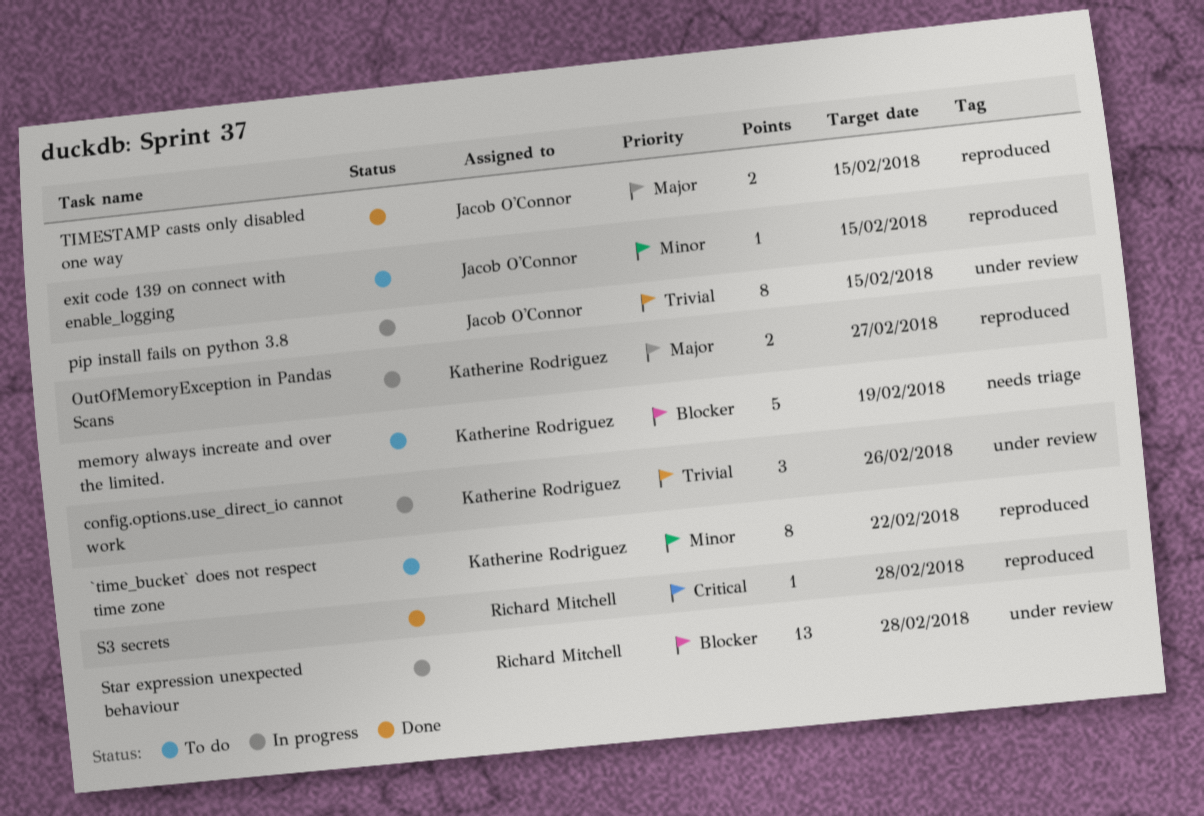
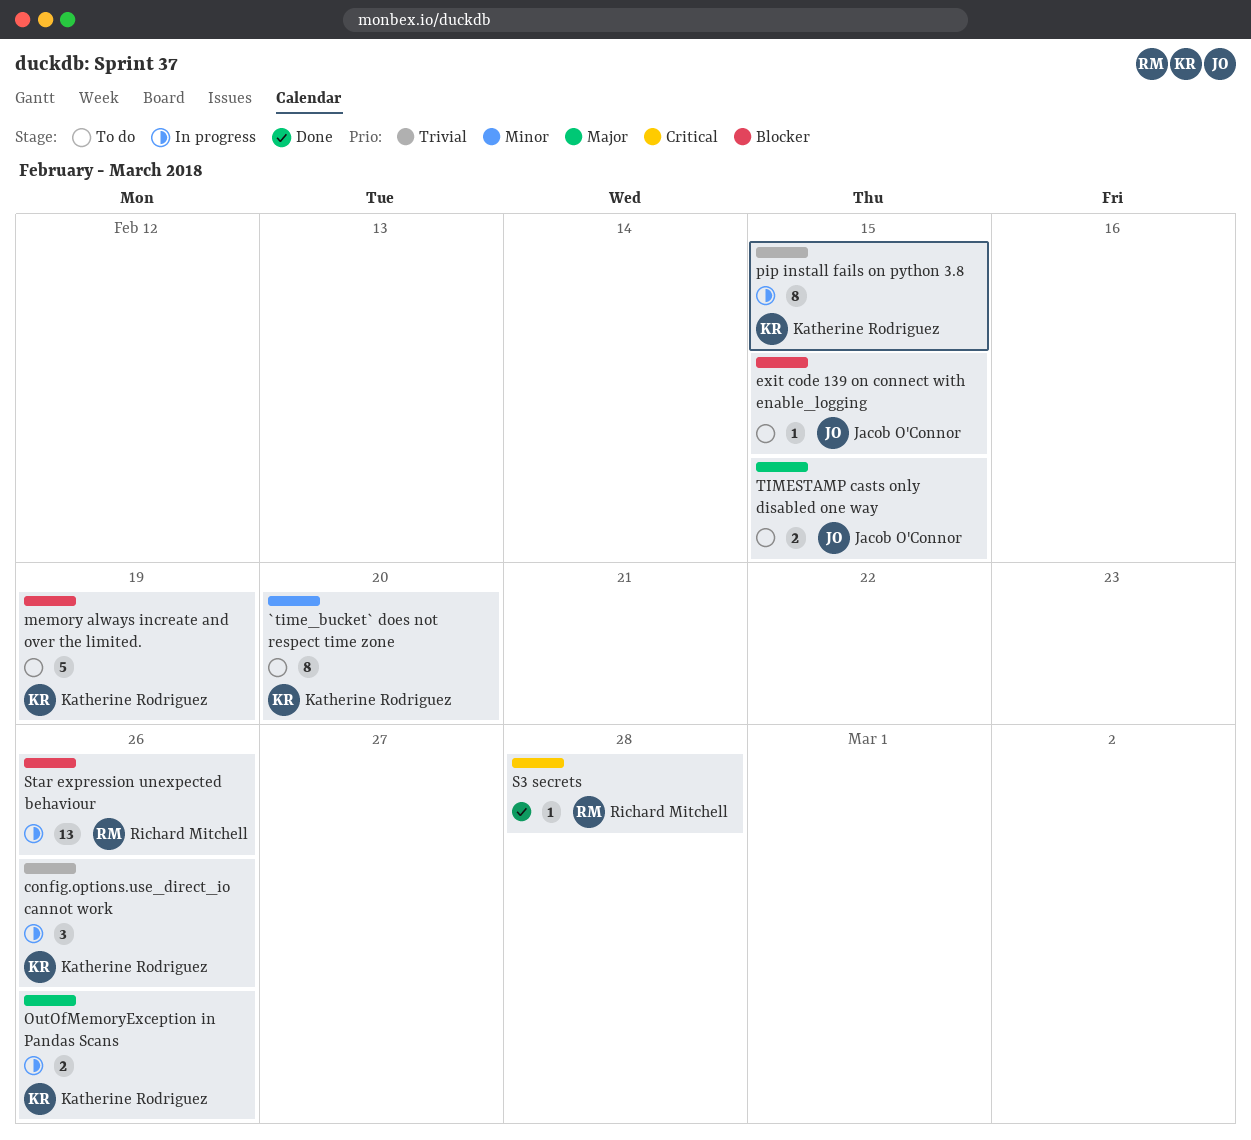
`time_bucket` does not respect time zone, due: Feb 22 -> Feb 20
exit code 139 on connect with enable_logging, priority: Minor -> Blocker
OutOfMemoryException in Pandas Scans, due: Feb 27 -> Feb 26
pip install fails on python 3.8, owner: Jacob O'Connor -> Katherine Rodriguez
Star expression unexpected behaviour, due: Feb 28 -> Feb 26
TIMESTAMP casts only disabled one way, status: Done -> To do

